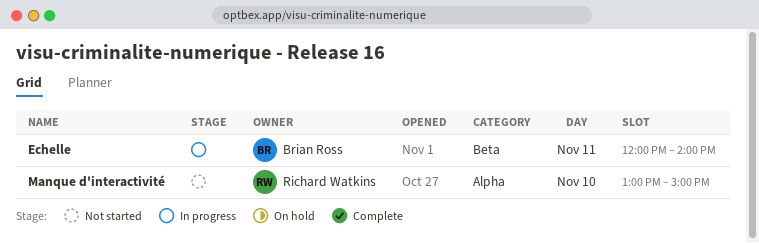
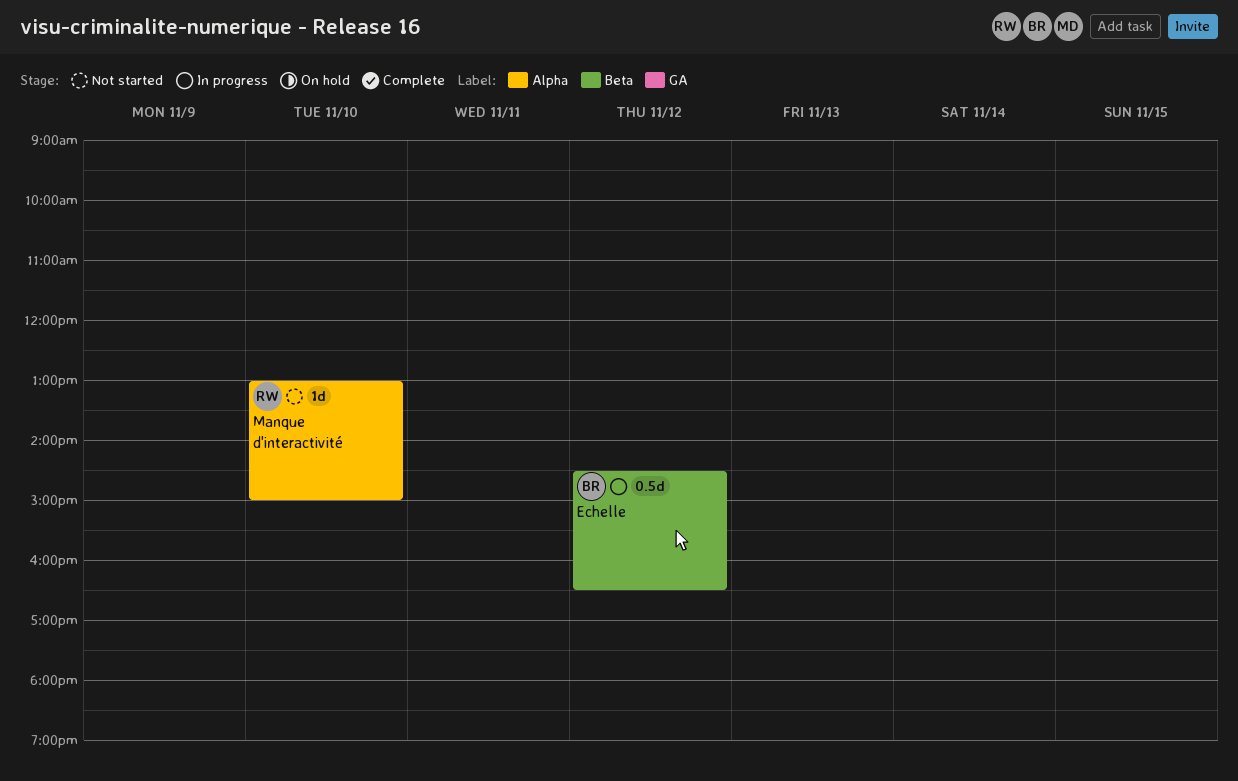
Echelle, day: Nov 11 -> Nov 12
Echelle, begins: 12:00 -> 14:30
Echelle, ends: 14:00 -> 16:30

